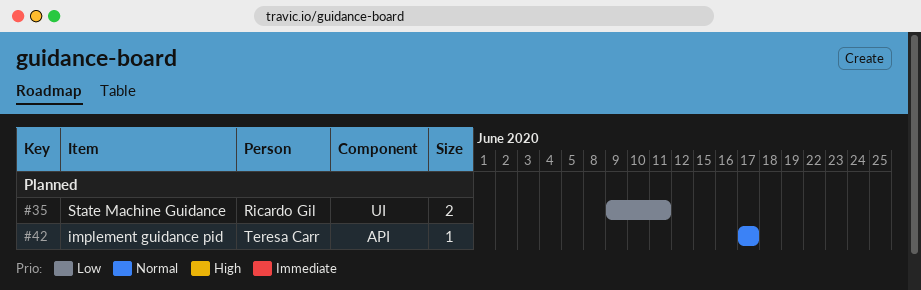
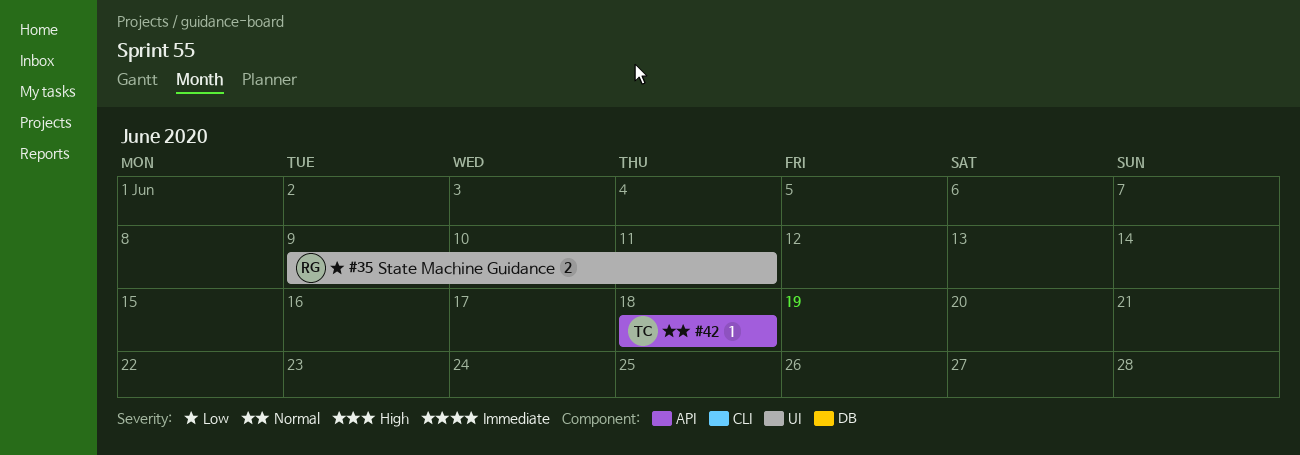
#42, start: Jun 17 -> Jun 18
#42, due: Jun 17 -> Jun 18

